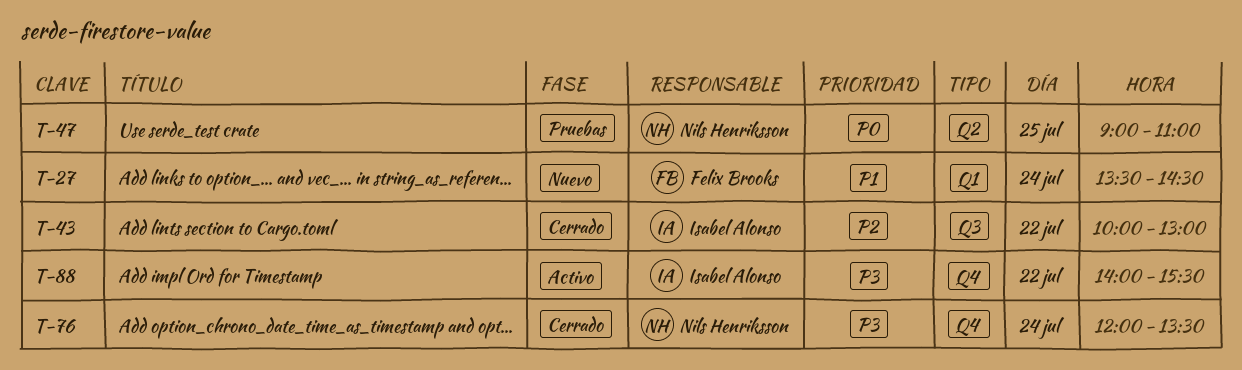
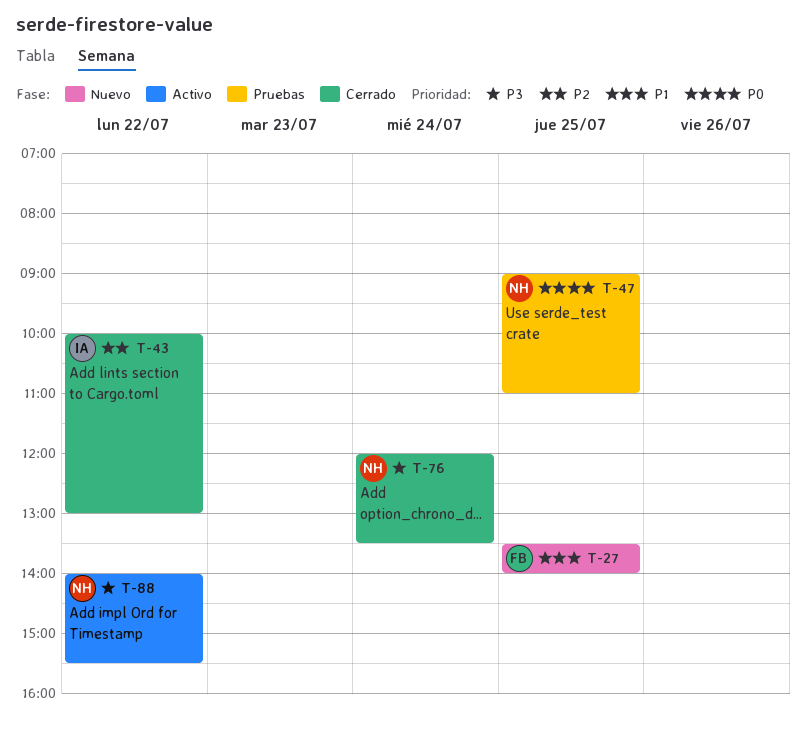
T-27, day: Jul 24 -> Jul 25
T-27, ends: 14:30 -> 14:00
T-88, owner: Isabel Alonso -> Nils Henriksson

